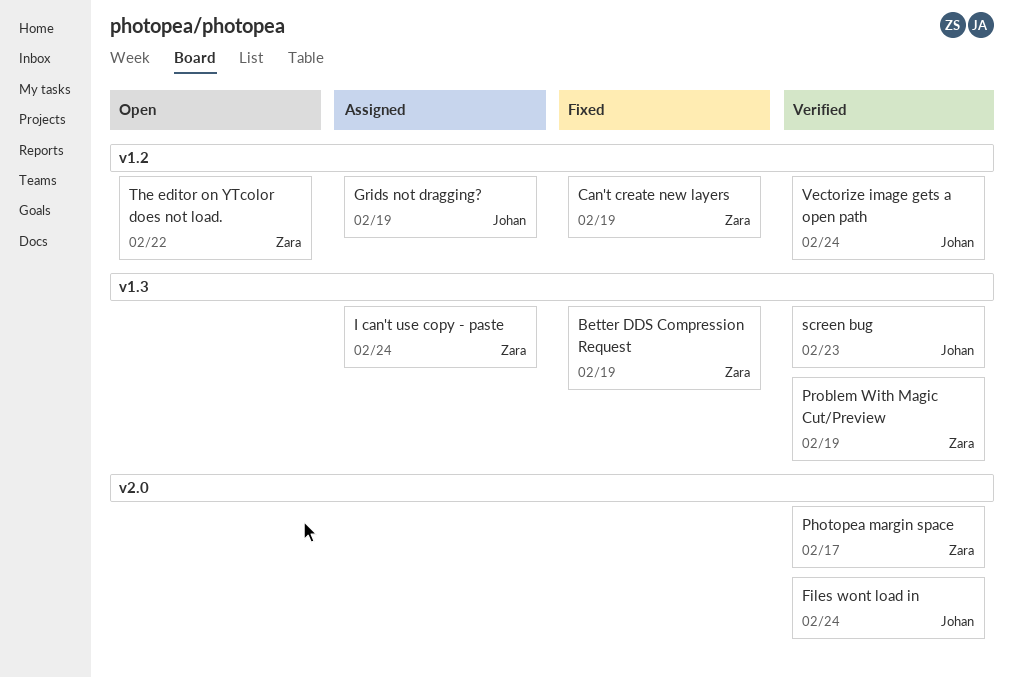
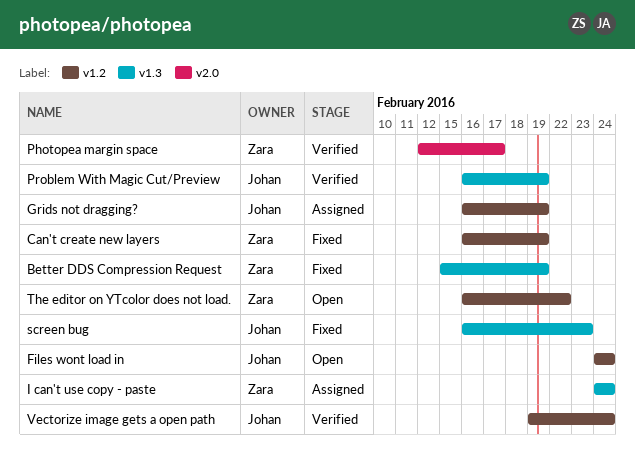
Files wont load in, status: Verified -> Open
Files wont load in, label: v2.0 -> v1.2
Problem With Magic Cut/Preview, owner: Zara -> Johan
screen bug, status: Verified -> Fixed

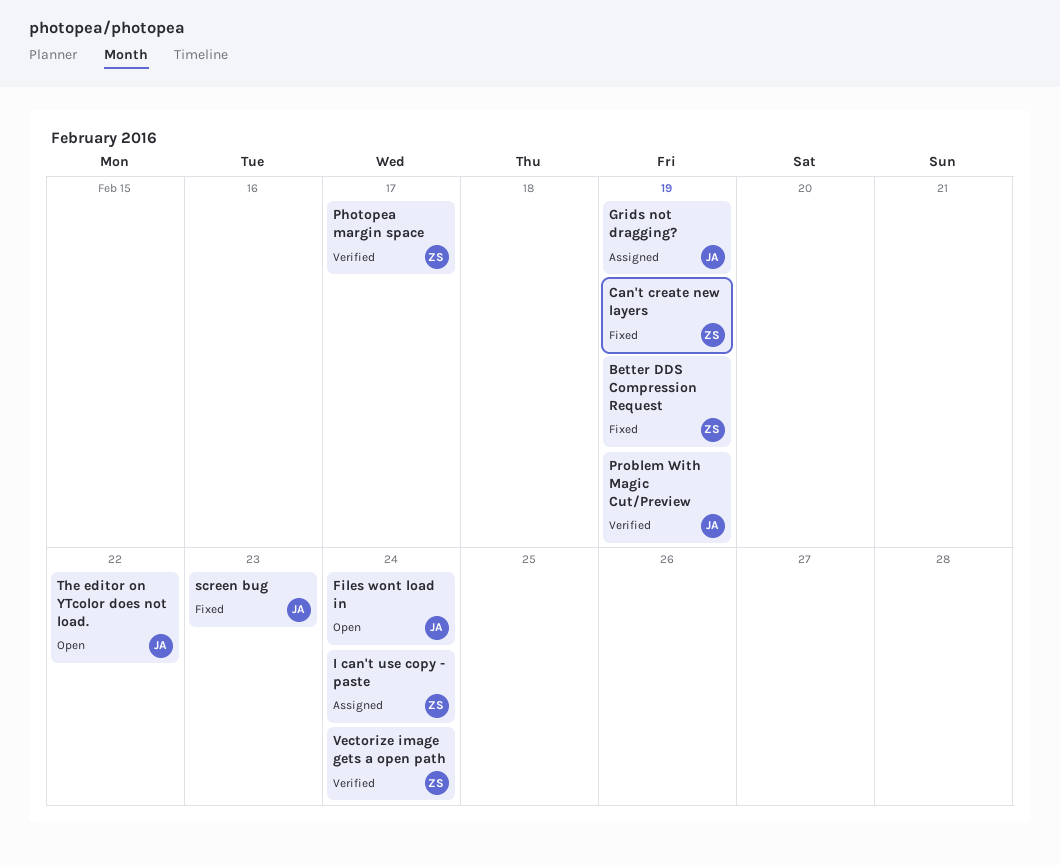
The editor on YTcolor does not load., owner: Zara -> Johan
Vectorize image gets a open path, owner: Johan -> Zara

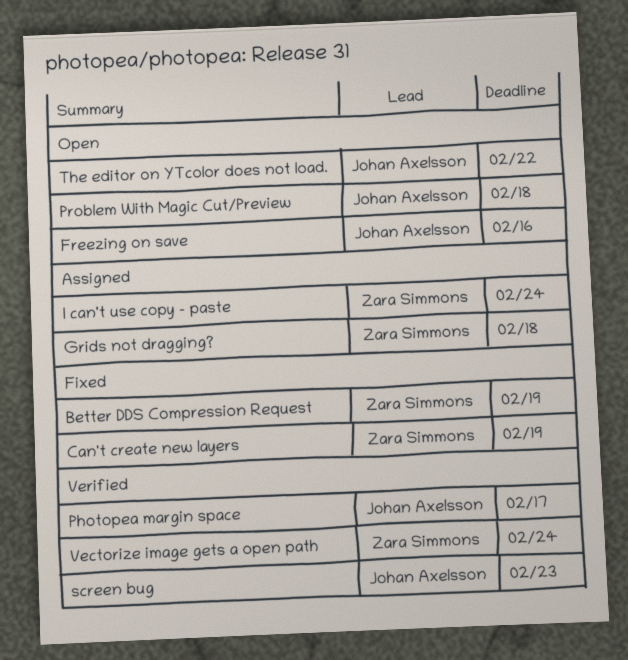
Files wont load in: present -> none
Freezing on save: none -> present
Grids not dragging?, owner: Johan Axelsson -> Zara Simmons
Grids not dragging?, due: Feb 19 -> Feb 18
Photopea margin space, owner: Zara Simmons -> Johan Axelsson
Problem With Magic Cut/Preview, status: Verified -> Open
Problem With Magic Cut/Preview, due: Feb 19 -> Feb 18
screen bug, status: Fixed -> Verified

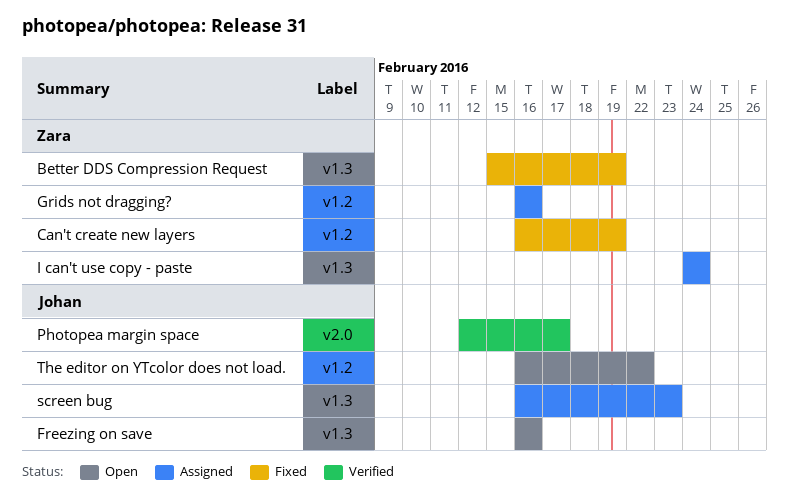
Grids not dragging?, due: Feb 18 -> Feb 16
Problem With Magic Cut/Preview: present -> none
screen bug, status: Verified -> Assigned
Vectorize image gets a open path: present -> none

